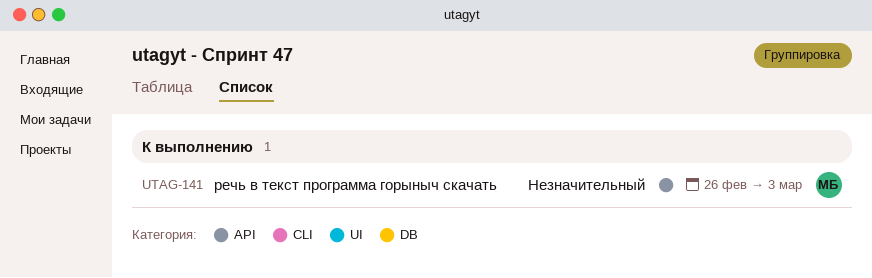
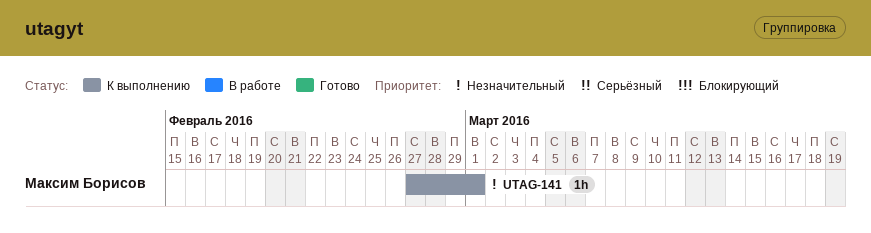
UTAG-141, start: Feb 26 -> Feb 27
UTAG-141, due: Mar 3 -> Mar 1

